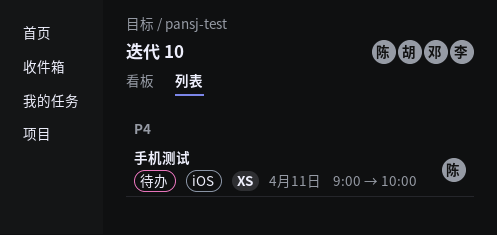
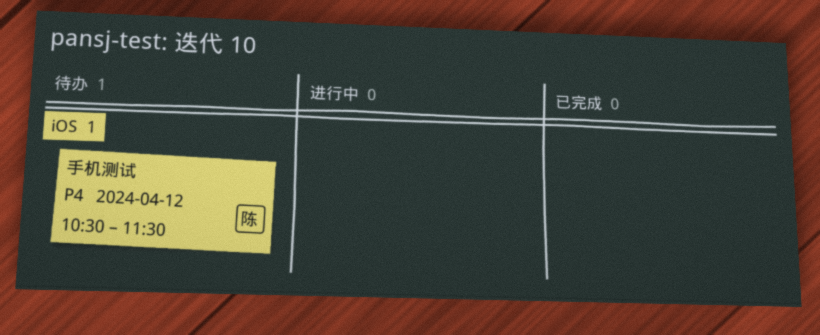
手机测试, day: Apr 11 -> Apr 12
手机测试, begins: 09:00 -> 10:30
手机测试, ends: 10:00 -> 11:30

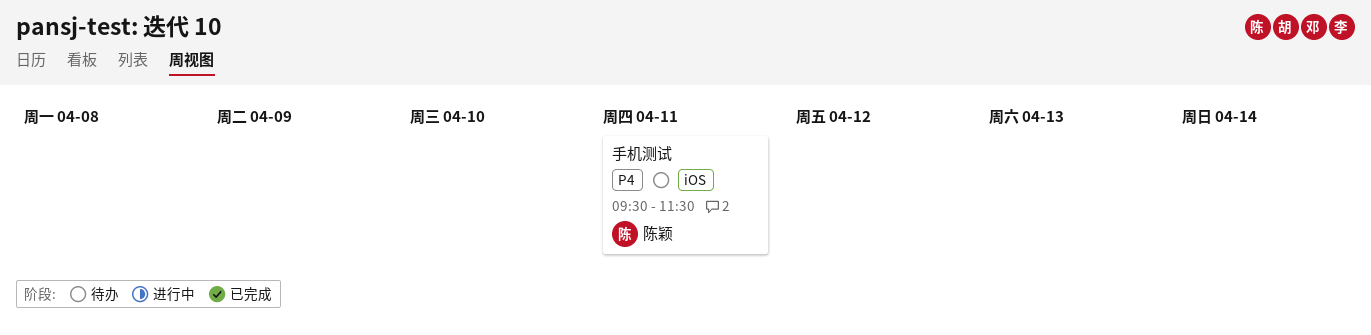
手机测试, day: Apr 12 -> Apr 11
手机测试, begins: 10:30 -> 09:30

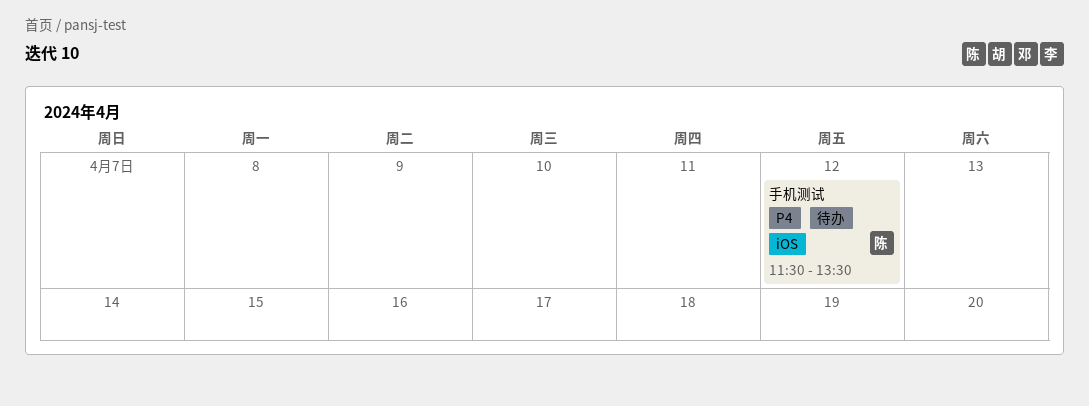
手机测试, day: Apr 11 -> Apr 12
手机测试, begins: 09:30 -> 11:30
手机测试, ends: 11:30 -> 13:30

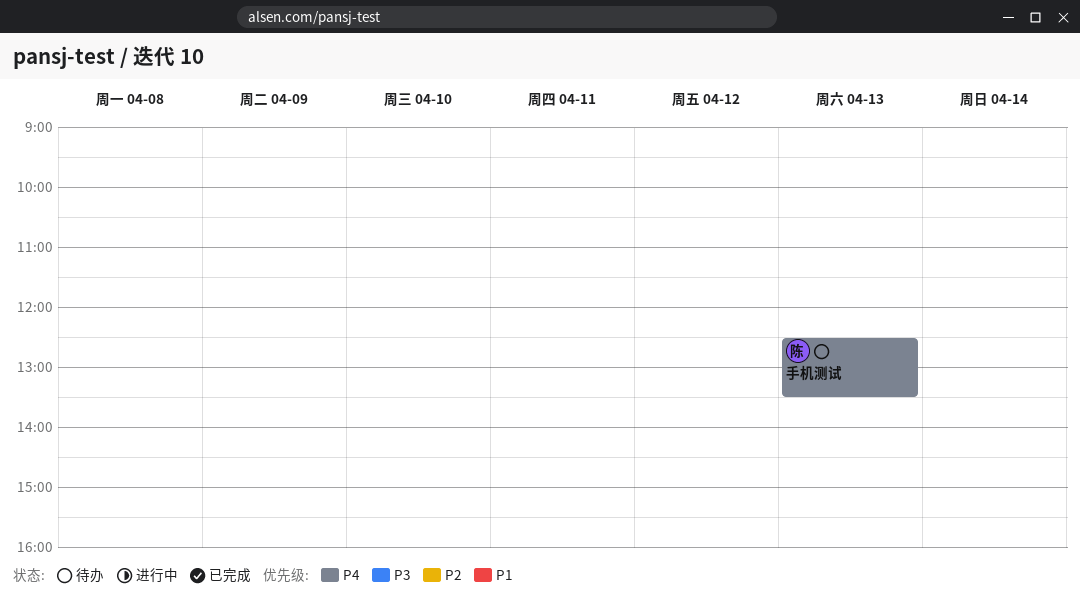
手机测试, day: Apr 12 -> Apr 13
手机测试, begins: 11:30 -> 12:30

